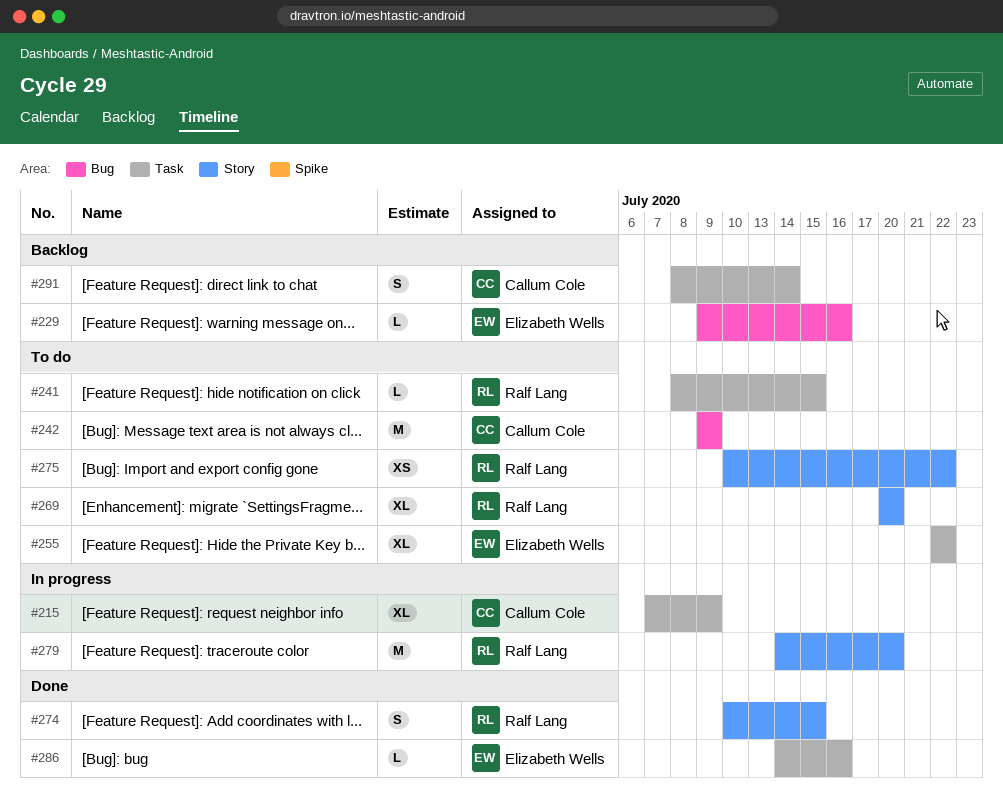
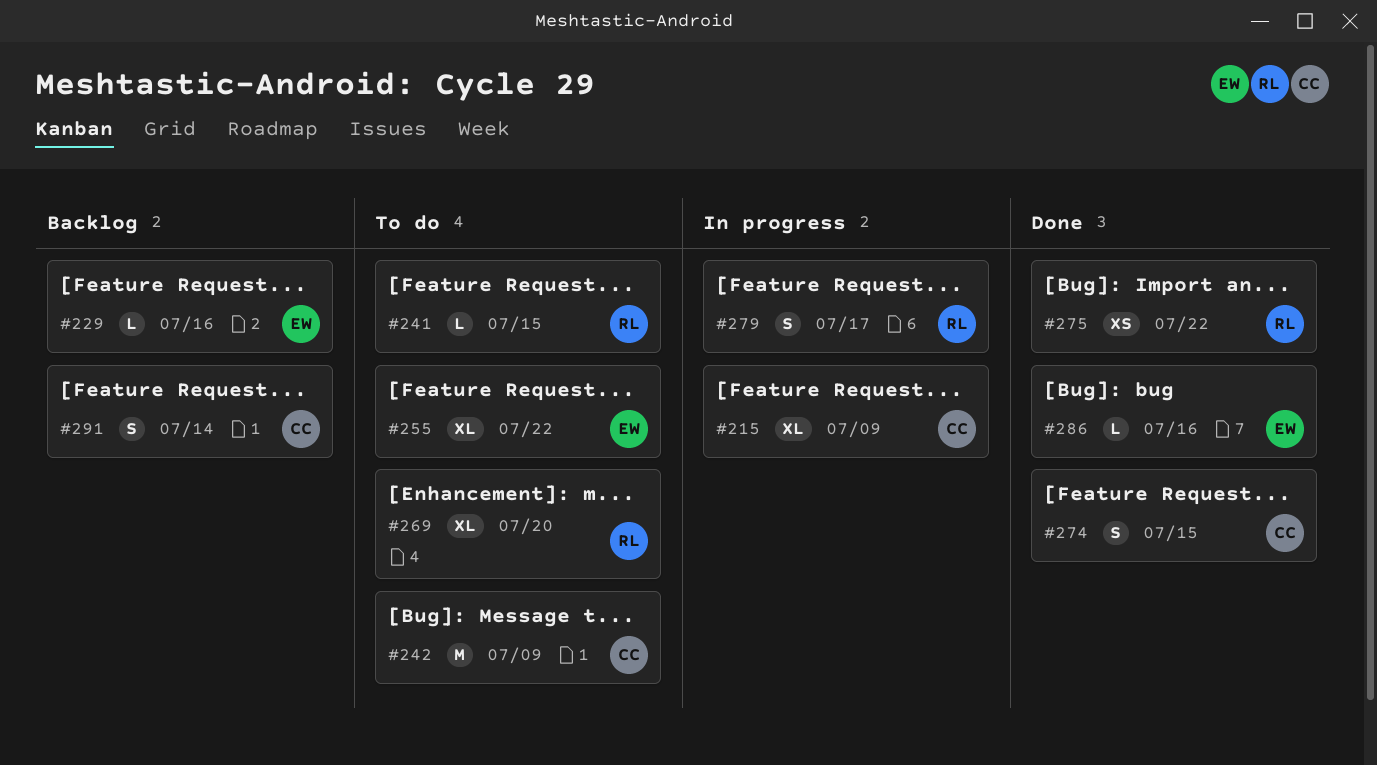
#274, owner: Ralf Lang -> Callum Cole
#275, status: To do -> Done
#279, estimate: M -> S
#279, due: Jul 20 -> Jul 17

